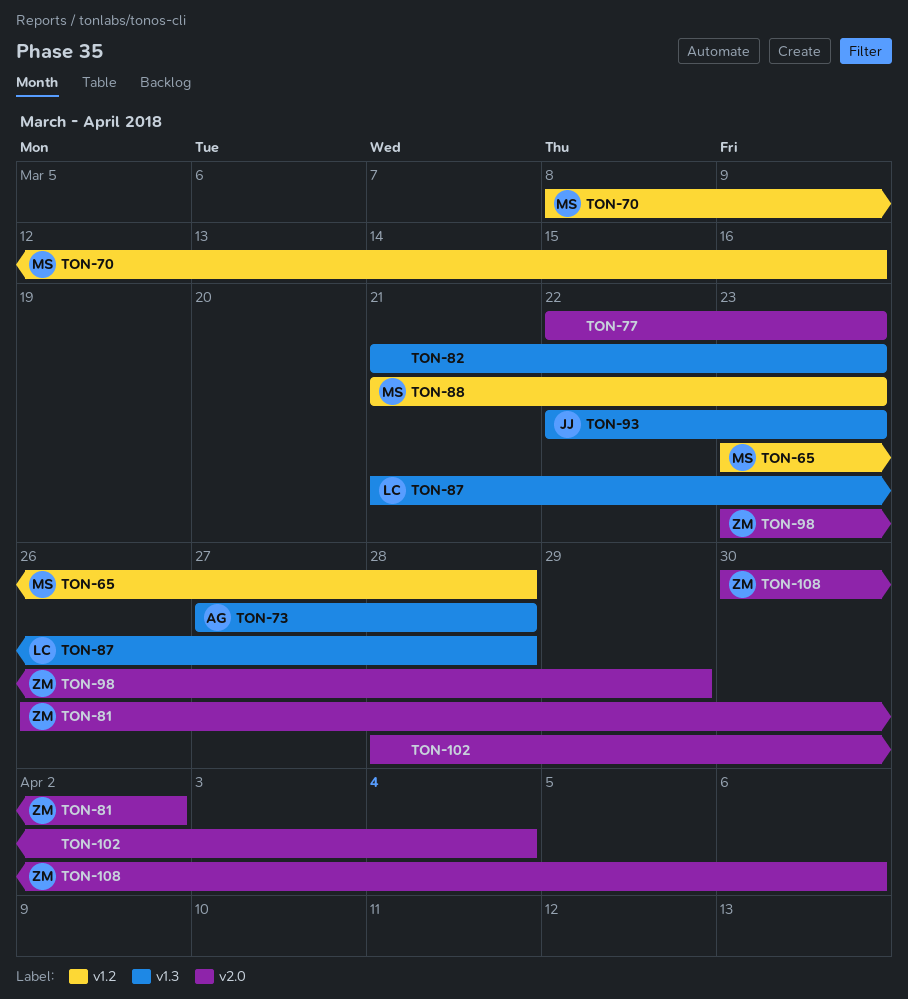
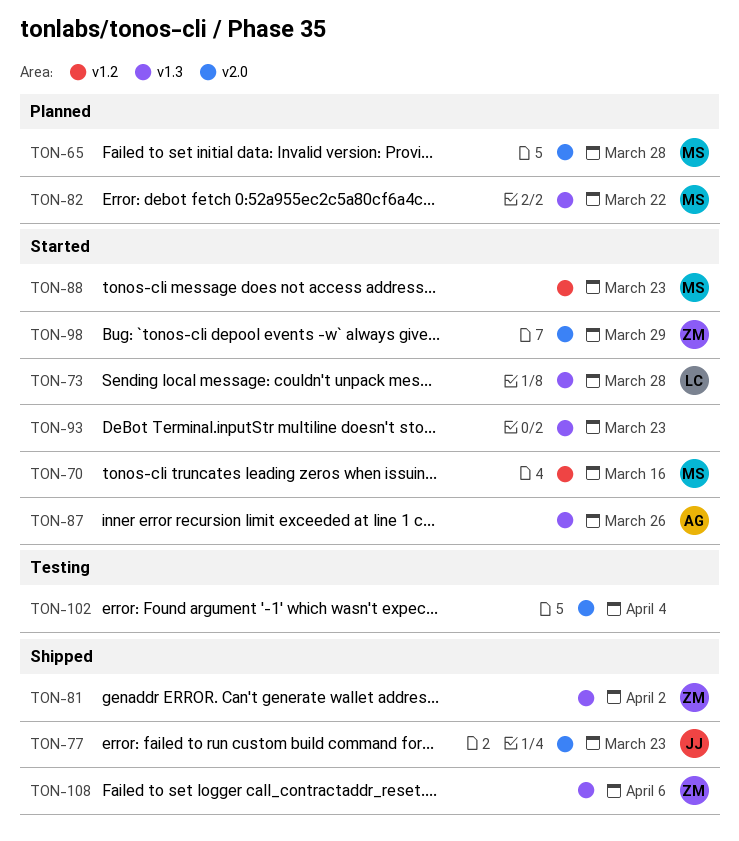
TON-65, label: v1.2 -> v2.0
TON-73, owner: AG -> LC
TON-77, owner: none -> JJ
TON-81, label: v2.0 -> v1.3
TON-82, owner: none -> MS
TON-82, due: Mar 23 -> Mar 22
TON-87, owner: LC -> AG
TON-87, due: Mar 28 -> Mar 26
TON-93, owner: JJ -> none
TON-108, label: v2.0 -> v1.3

